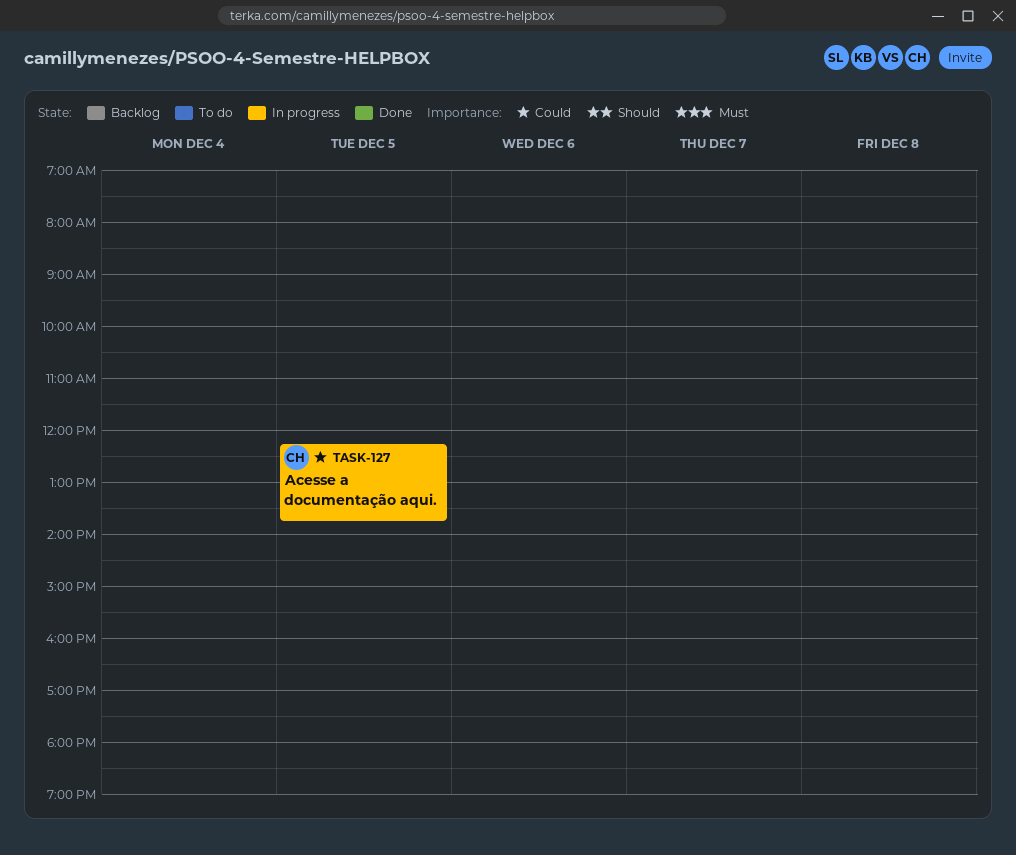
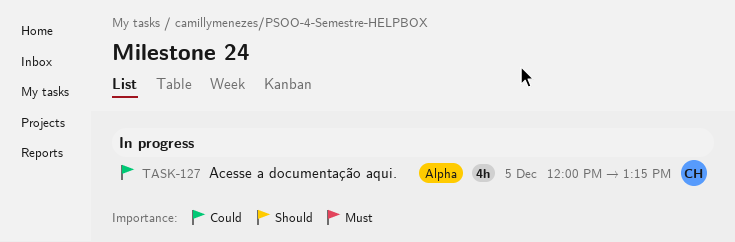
TASK-127, begins: 12:15 -> 12:00
TASK-127, ends: 13:45 -> 13:15

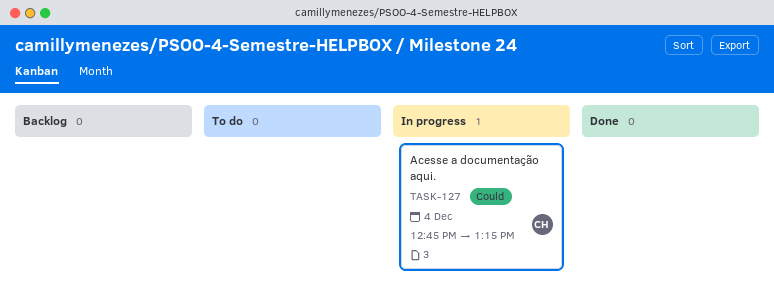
TASK-127, day: Dec 5 -> Dec 4
TASK-127, begins: 12:00 -> 12:45

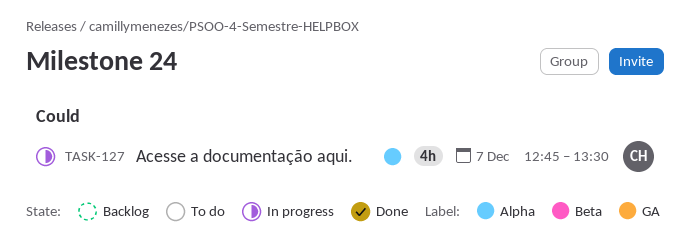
TASK-127, day: Dec 4 -> Dec 7
TASK-127, ends: 13:15 -> 13:30

